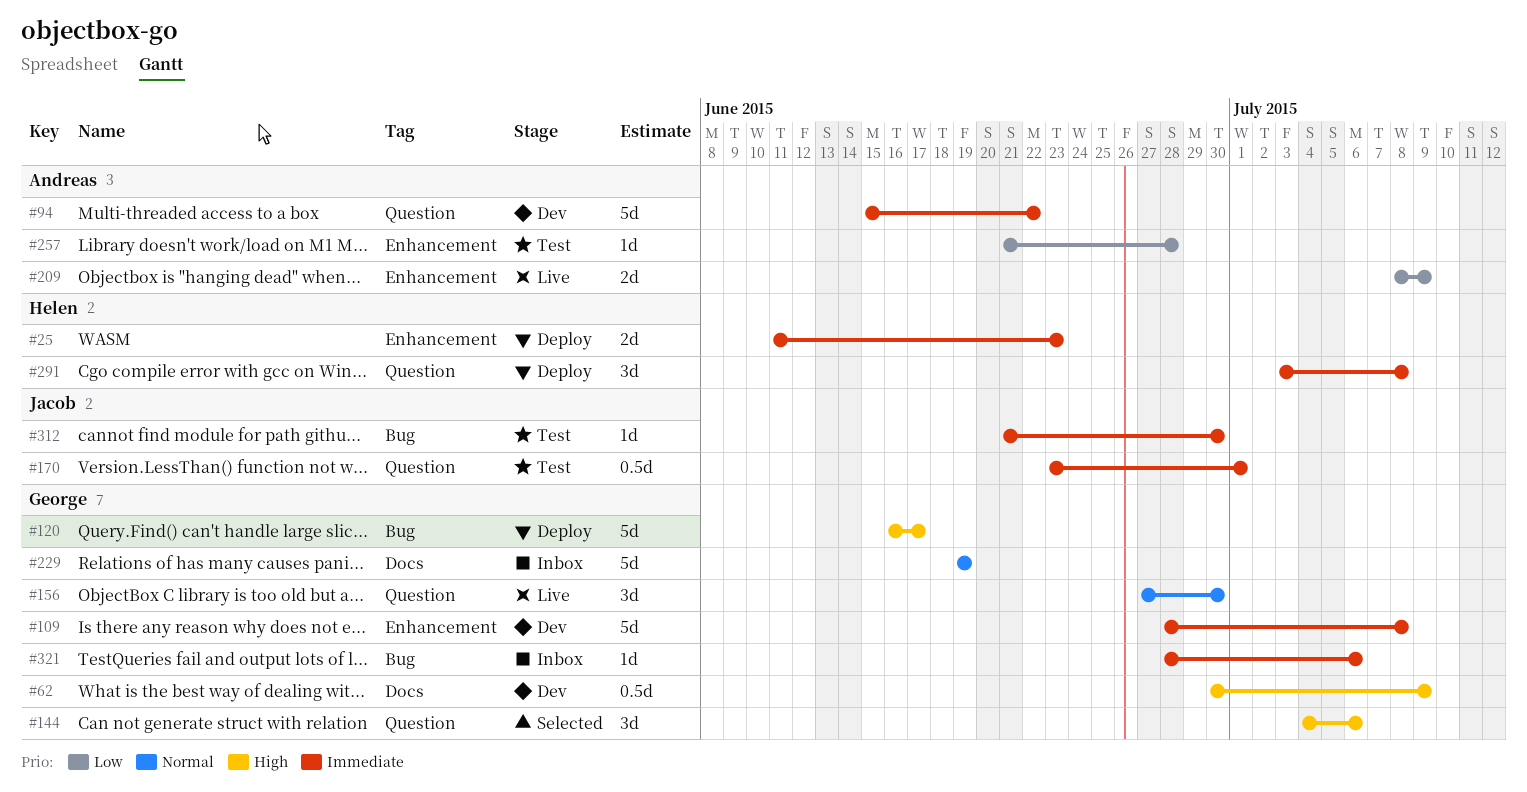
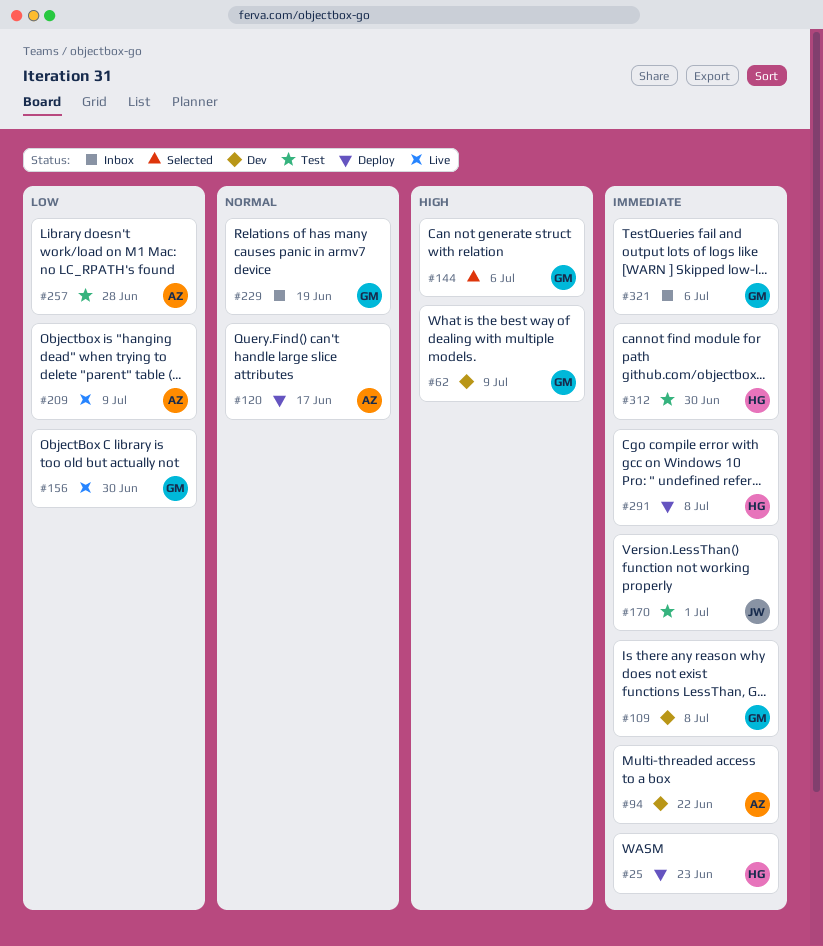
#120, owner: George -> Andreas
#120, priority: High -> Normal
#156, priority: Normal -> Low
#312, owner: Jacob -> Helen

